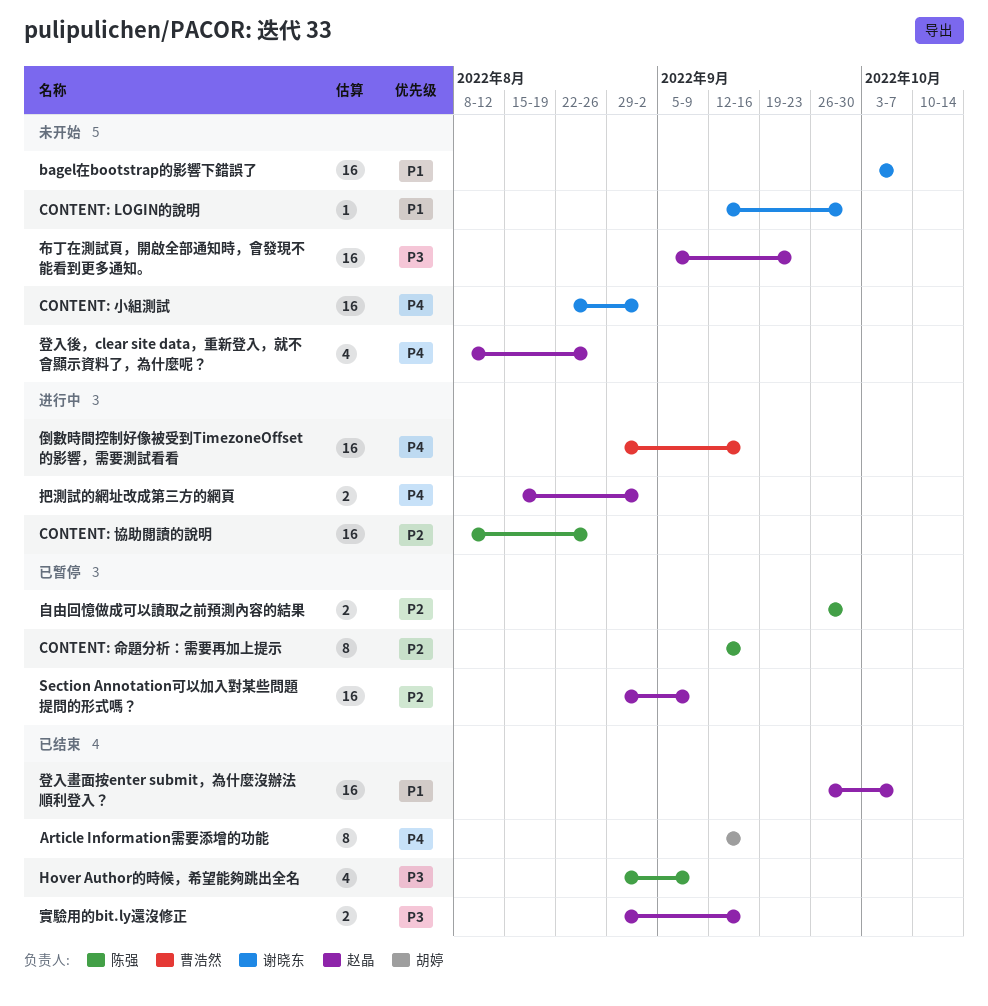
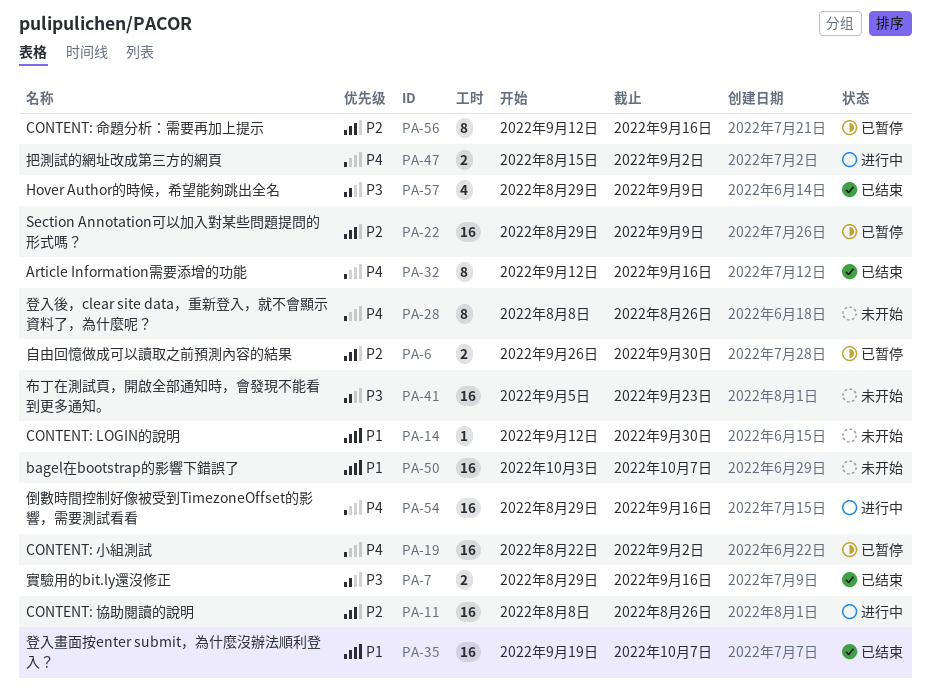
CONTENT: 小組測試, status: 未开始 -> 已暂停
登入後，clear site data，重新登入，就不會顯示資料了，為什麼呢？, estimate: 4 -> 8
登入畫面按enter submit，為什麼沒辦法順利登入？, start: Sep 26 -> Sep 19

